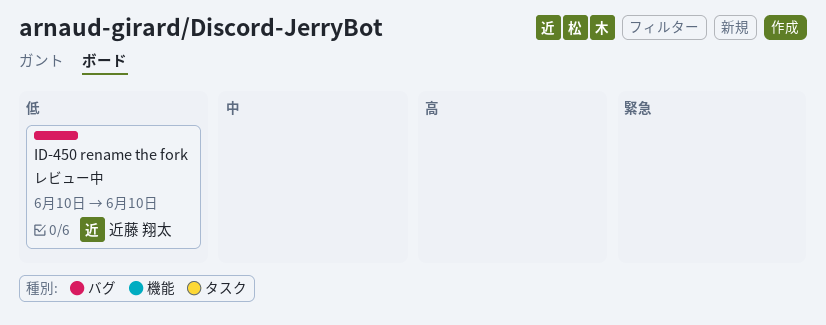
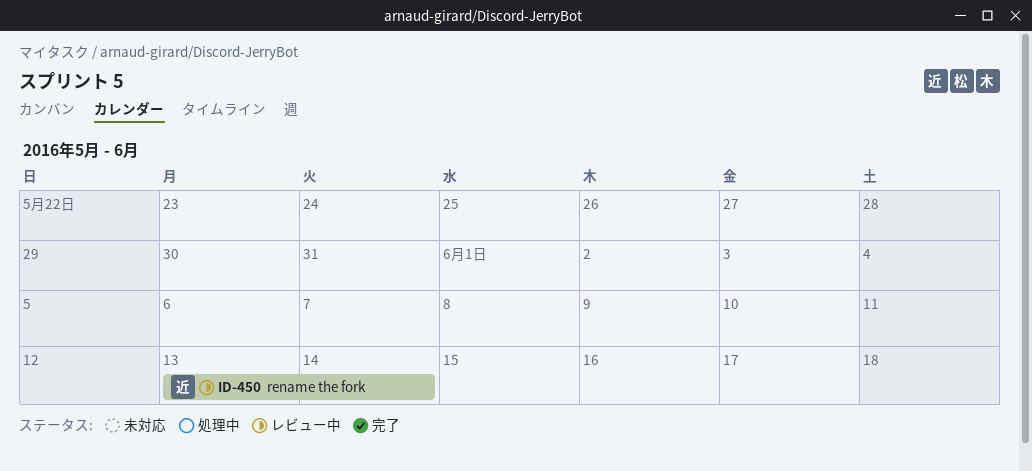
ID-450, start: Jun 10 -> Jun 13
ID-450, due: Jun 10 -> Jun 14

